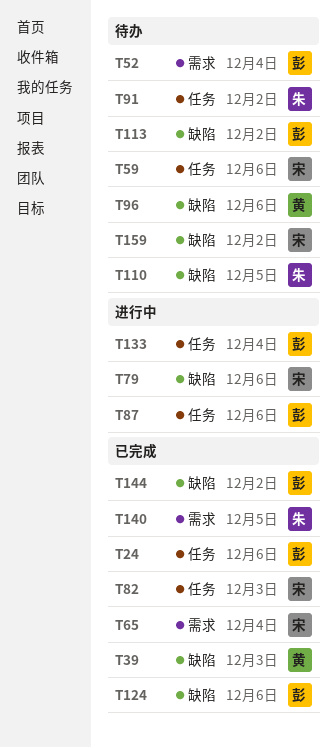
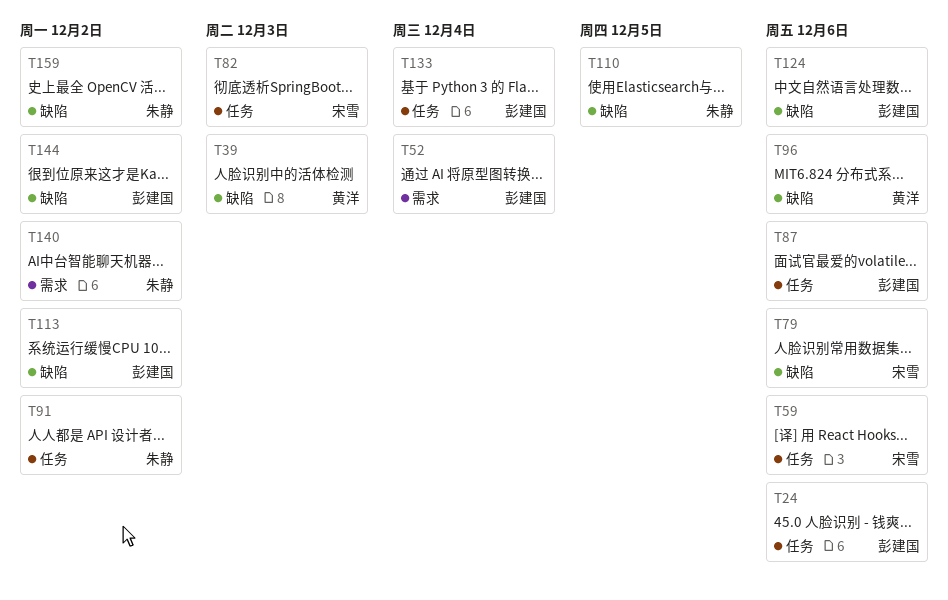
T65: present -> none
T140, due: Dec 5 -> Dec 2
T159, owner: 宋雪 -> 朱静

